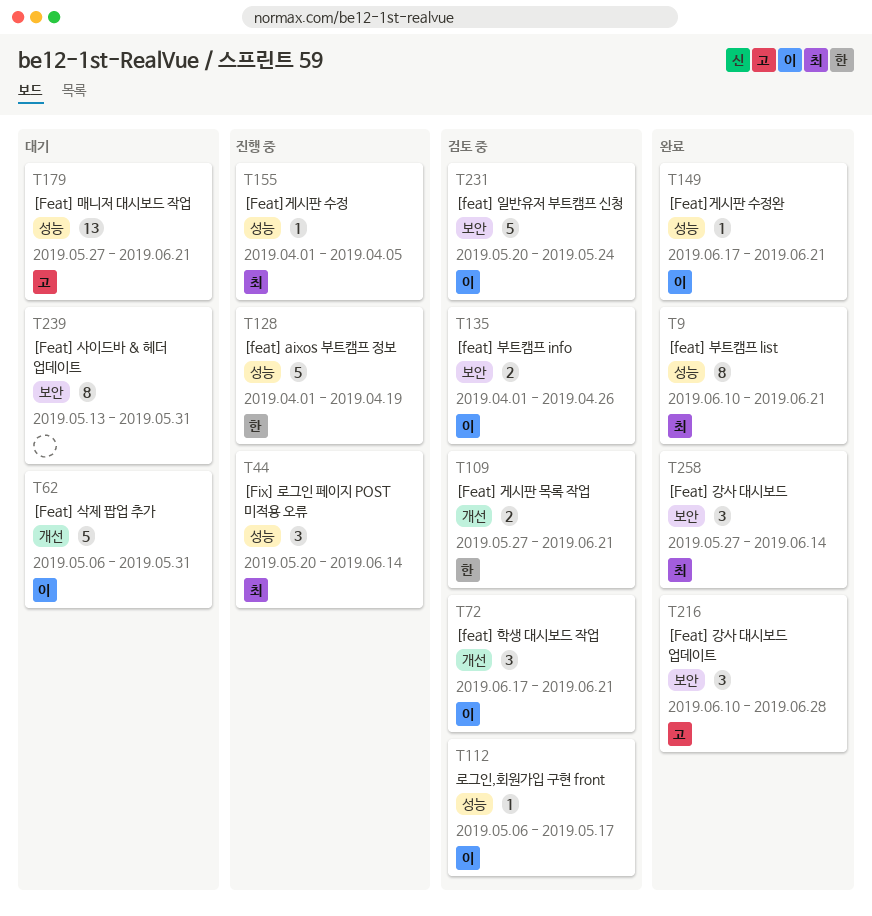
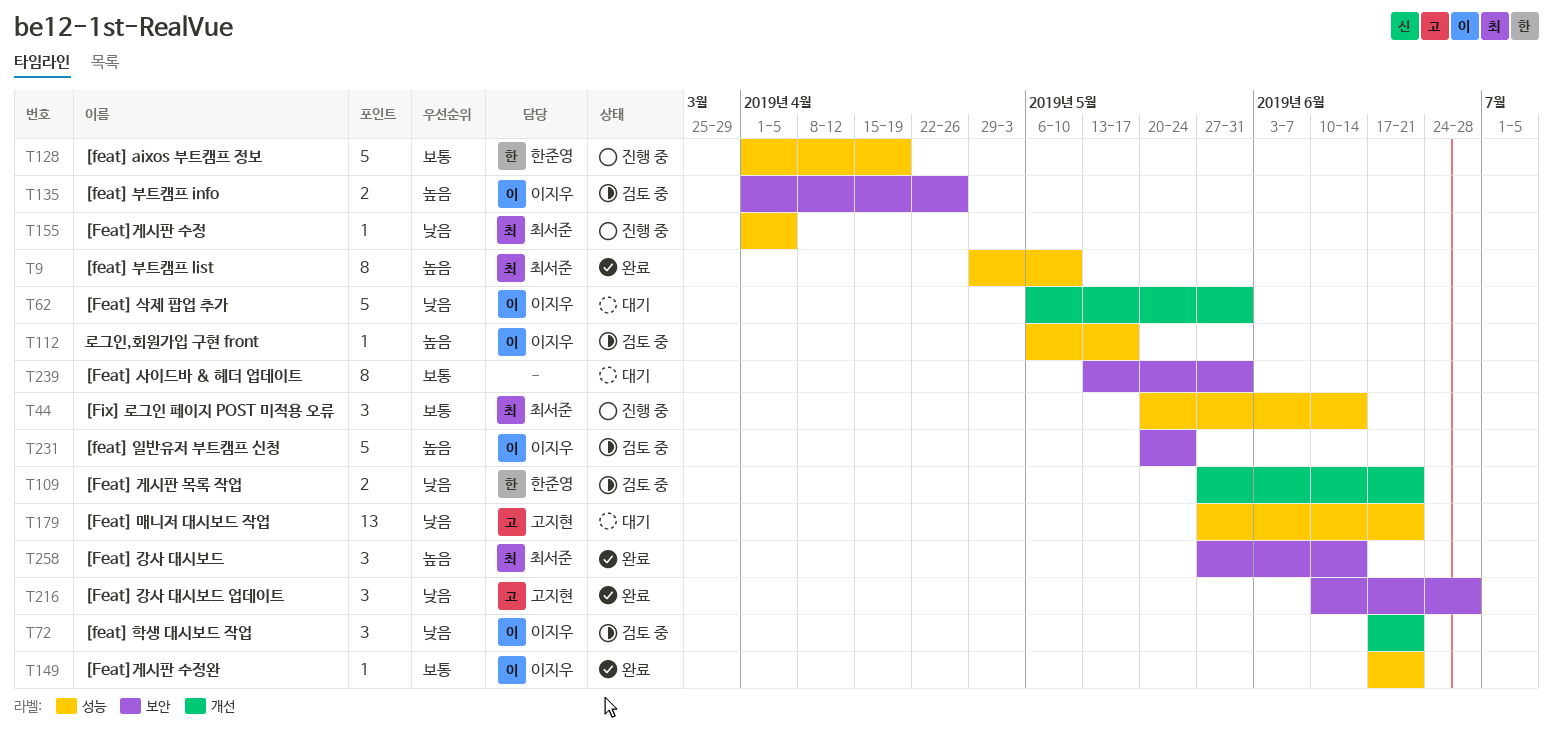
T9, start: Jun 10 -> Apr 29
T9, due: Jun 21 -> May 10

